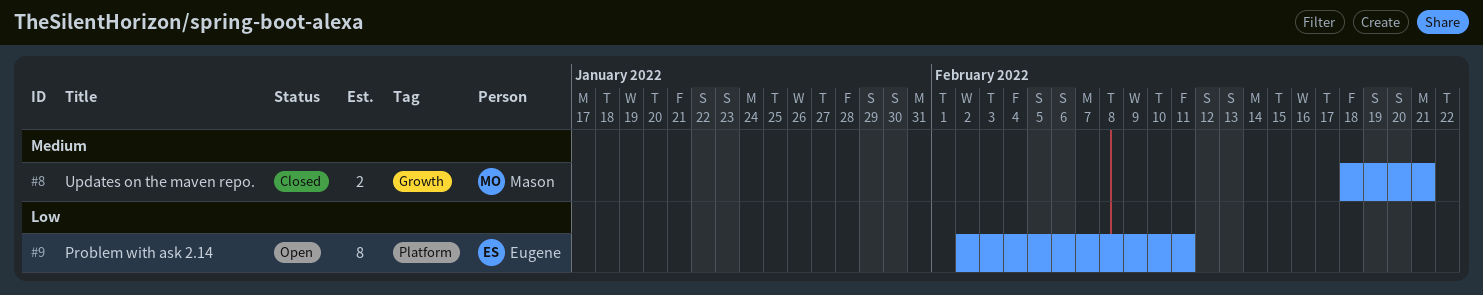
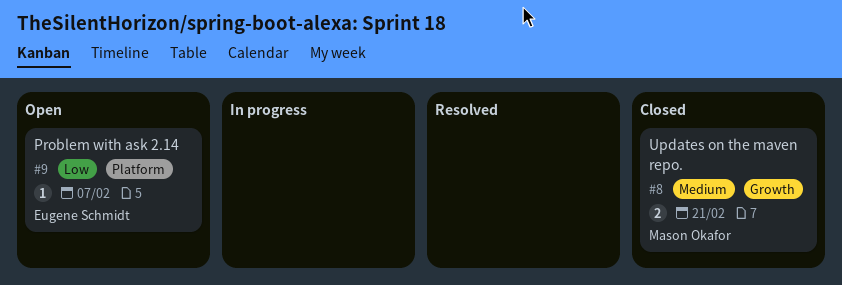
#9, estimate: 8 -> 1
#9, due: Feb 11 -> Feb 7

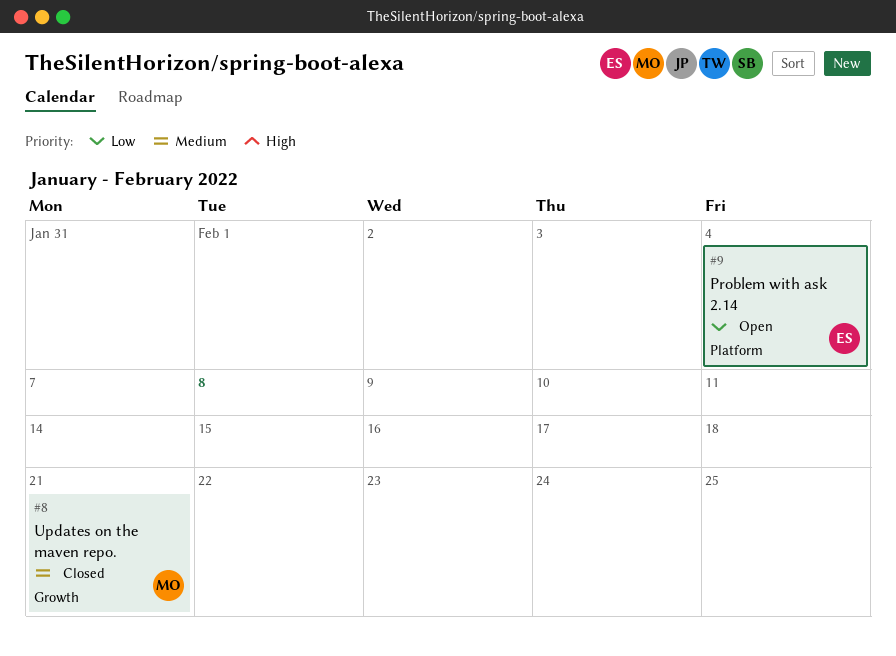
#9, due: Feb 7 -> Feb 4

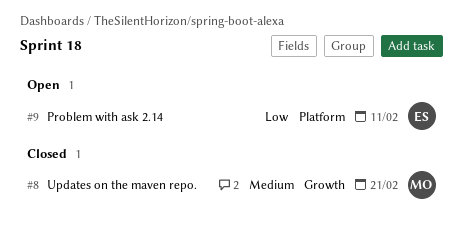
#9, due: Feb 4 -> Feb 11

